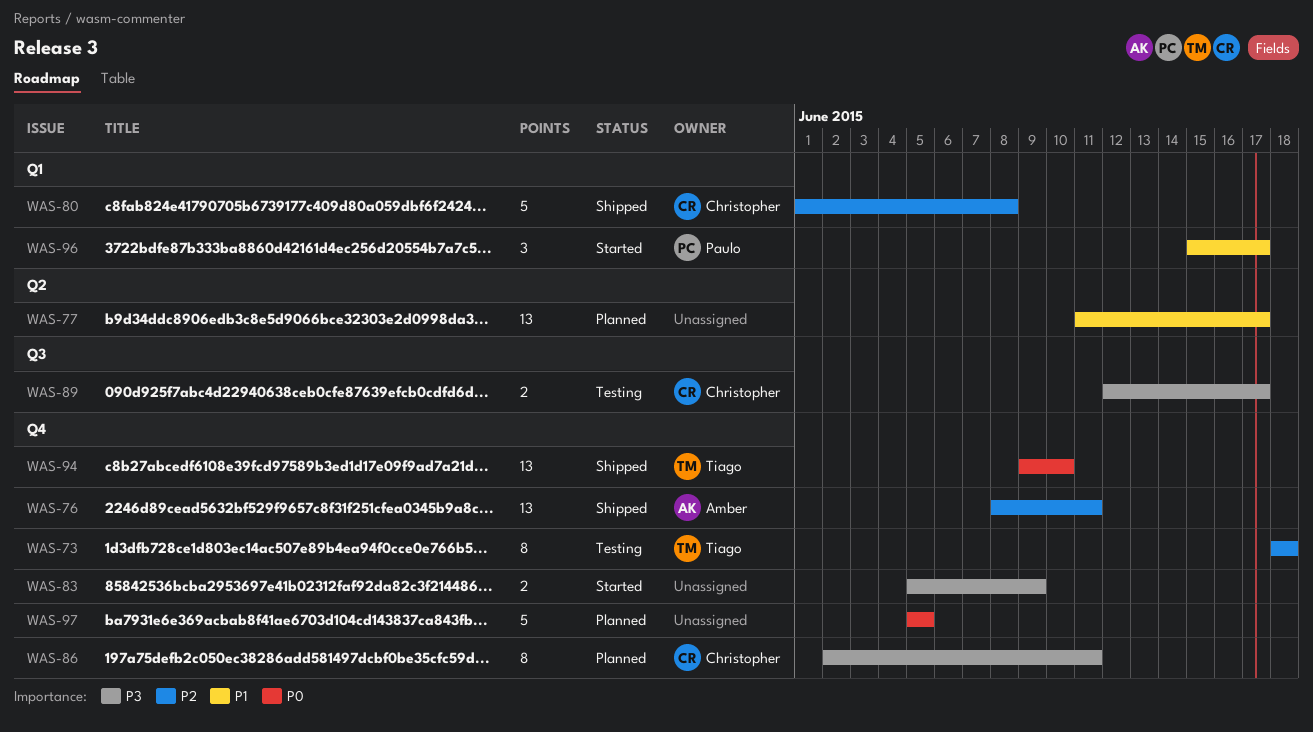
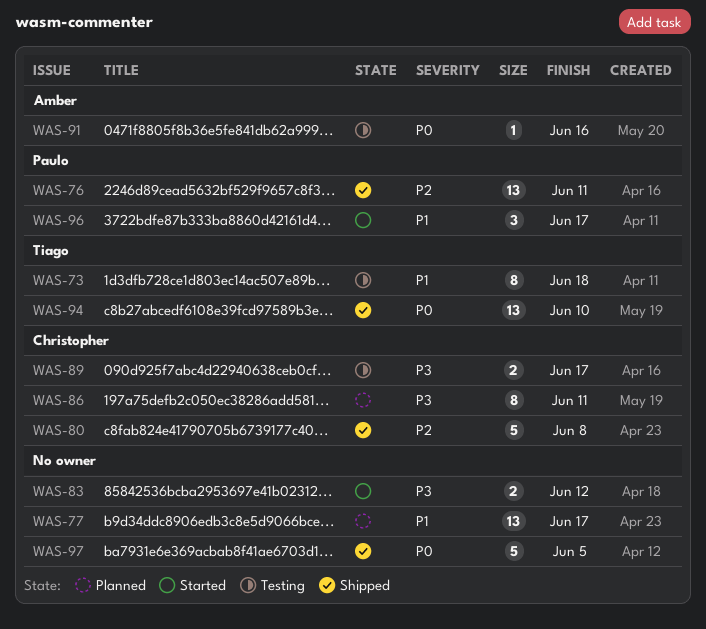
WAS-73, priority: P2 -> P1
WAS-76, owner: Amber -> Paulo
WAS-83, due: Jun 9 -> Jun 12
WAS-91: none -> present
WAS-97, status: Planned -> Shipped

